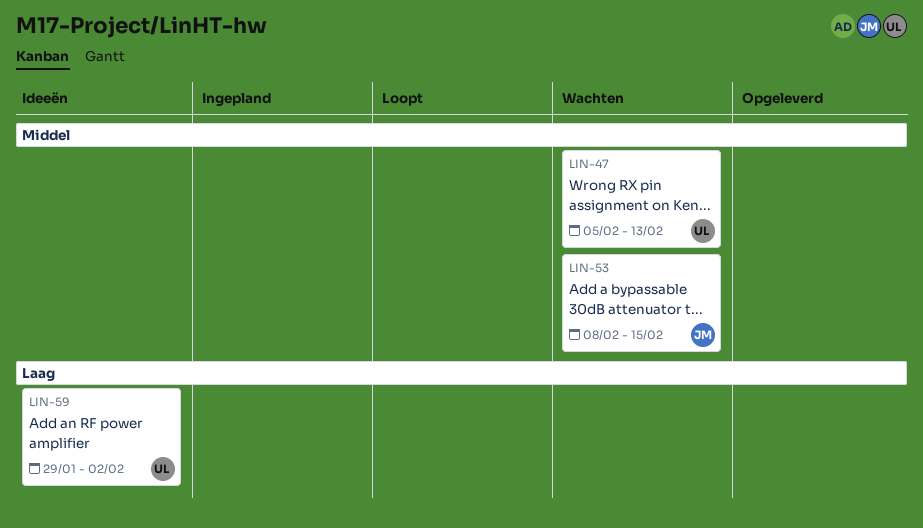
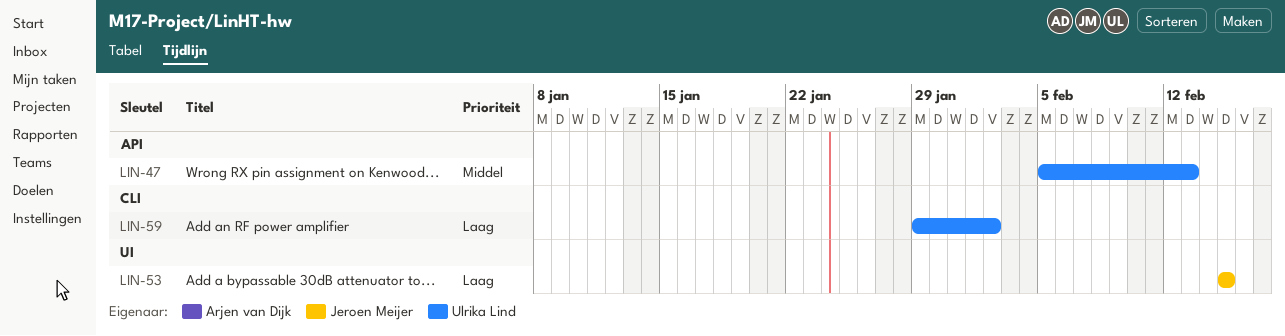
LIN-53, priority: Middel -> Laag
LIN-53, start: Feb 8 -> Feb 15

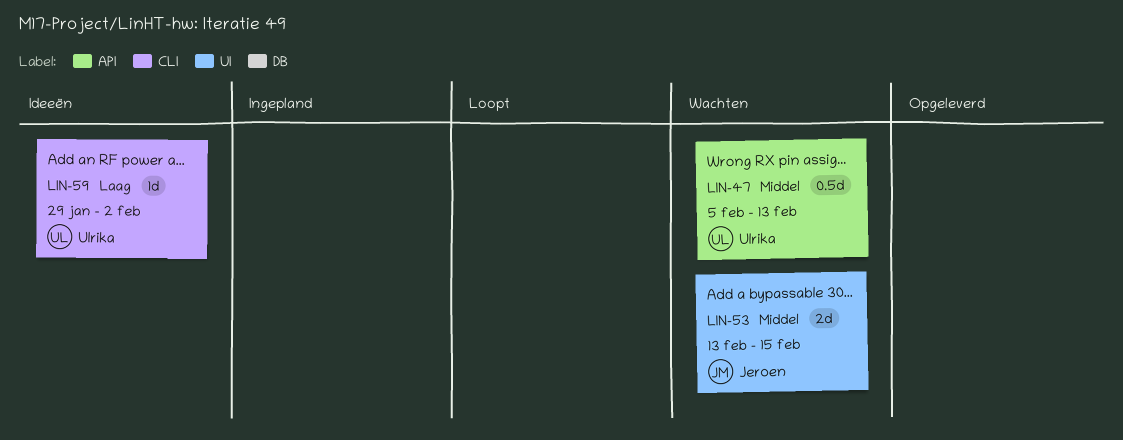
LIN-53, priority: Laag -> Middel
LIN-53, start: Feb 15 -> Feb 13

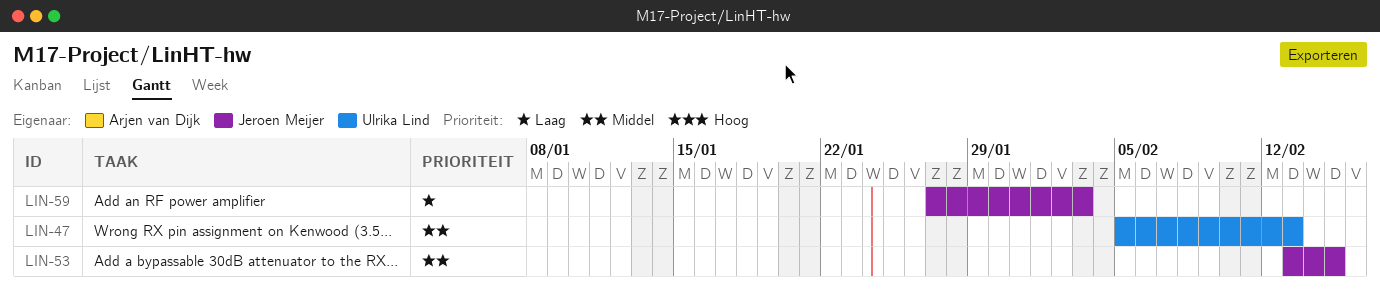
LIN-59, owner: Ulrika Lind -> Jeroen Meijer
LIN-59, start: Jan 29 -> Jan 27
LIN-59, due: Feb 2 -> Feb 3

